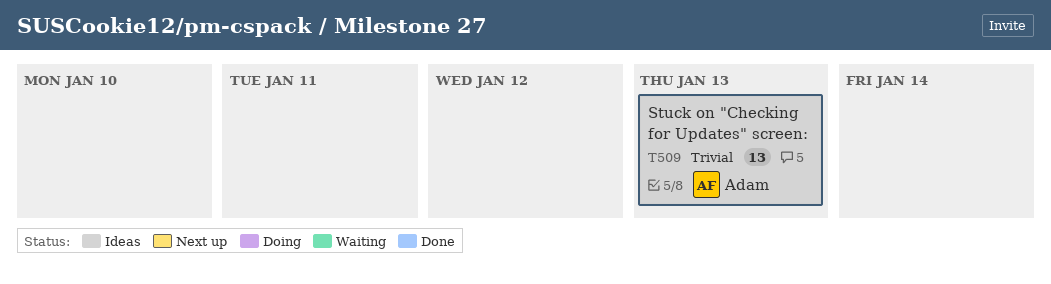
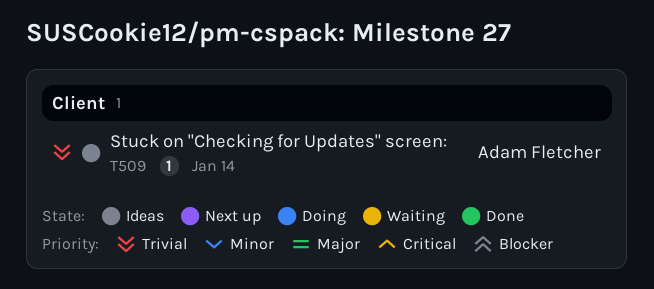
T509, estimate: 13 -> 1
T509, due: Jan 13 -> Jan 14

